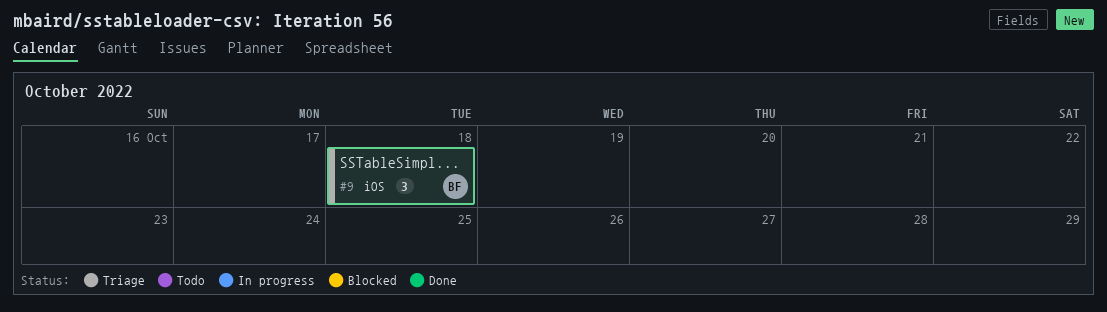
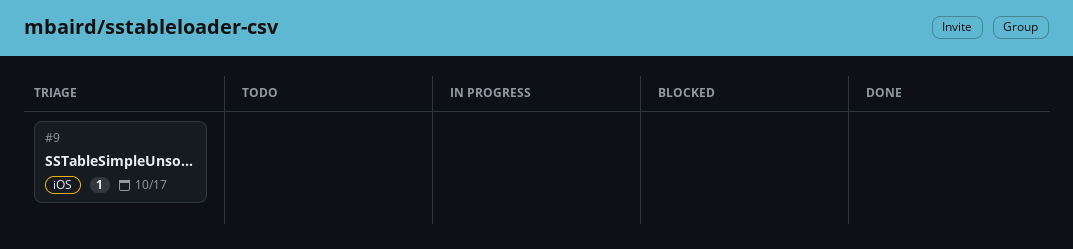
#9, estimate: 3 -> 1
#9, due: Oct 18 -> Oct 17

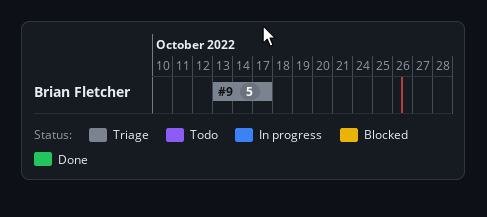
#9, estimate: 1 -> 5

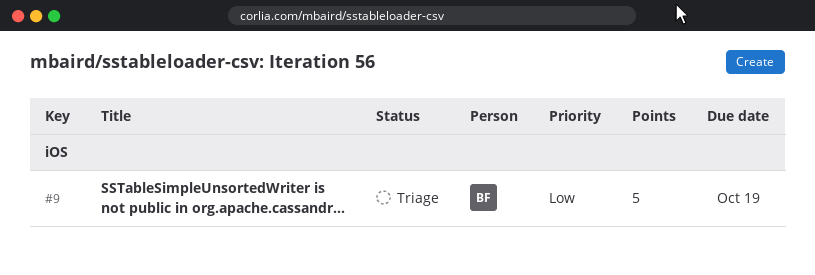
#9, due: Oct 17 -> Oct 19

